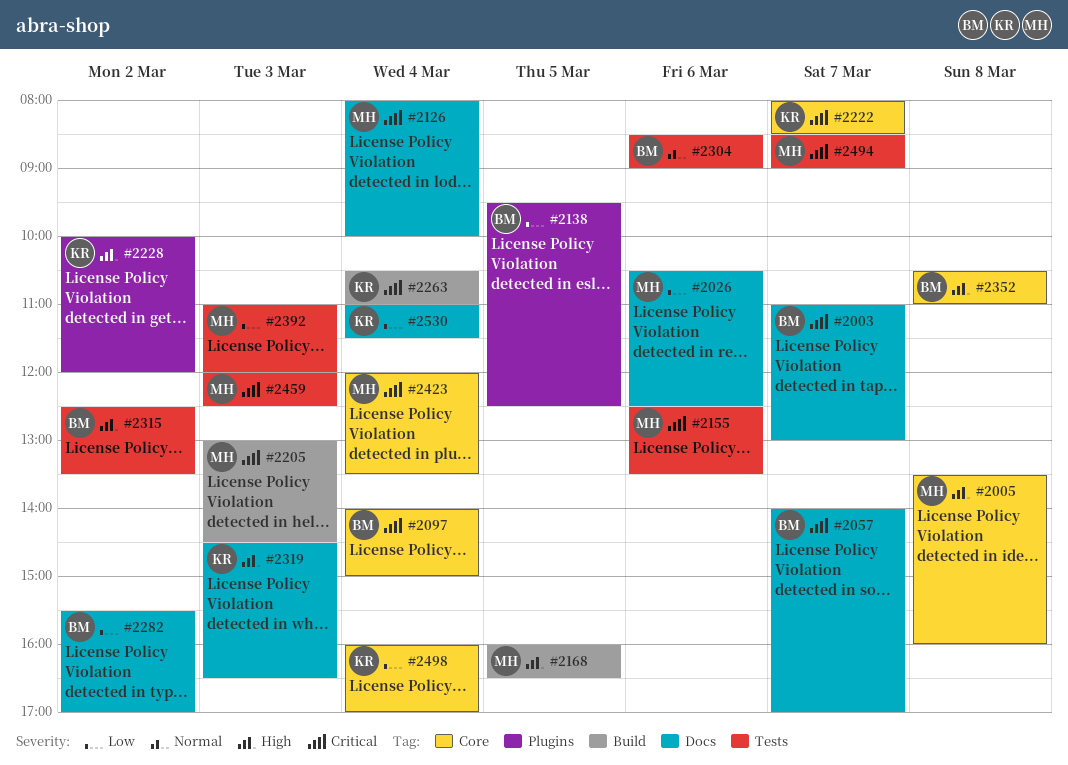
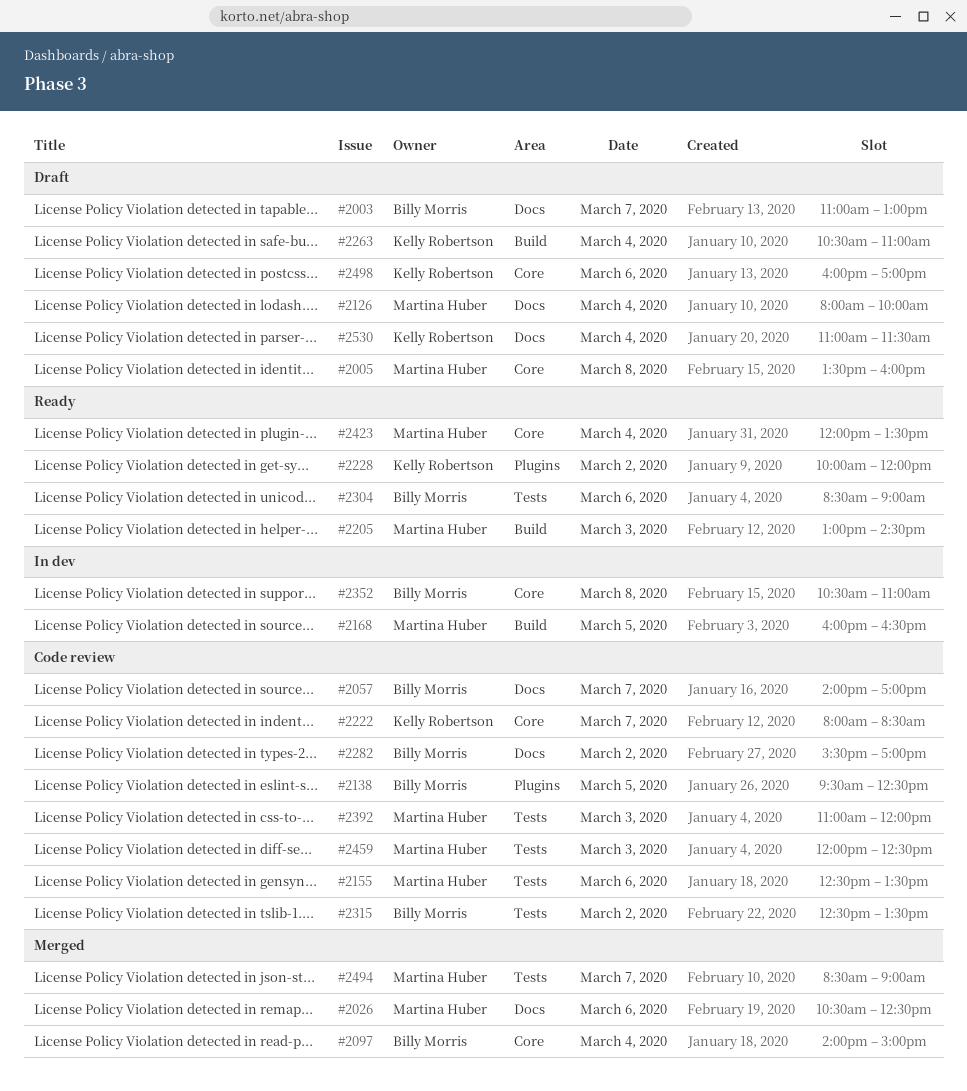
#2319: present -> none
#2498, day: Mar 4 -> Mar 6

